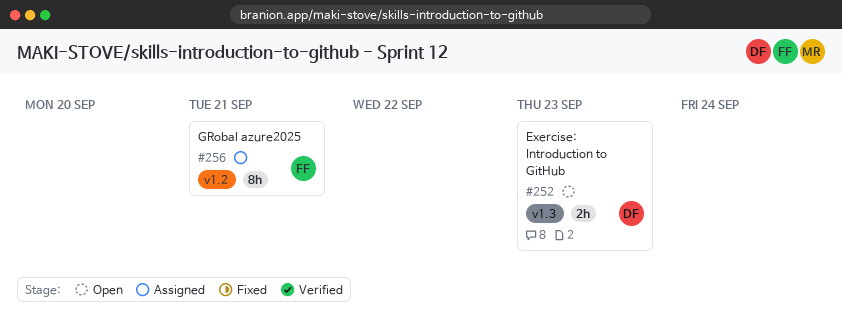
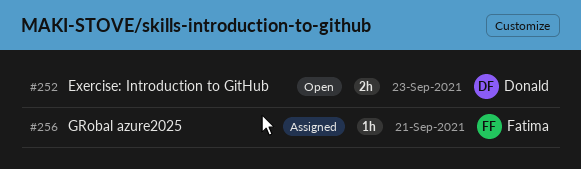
#256, estimate: 8h -> 1h

